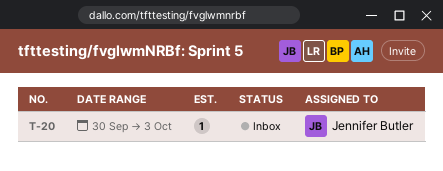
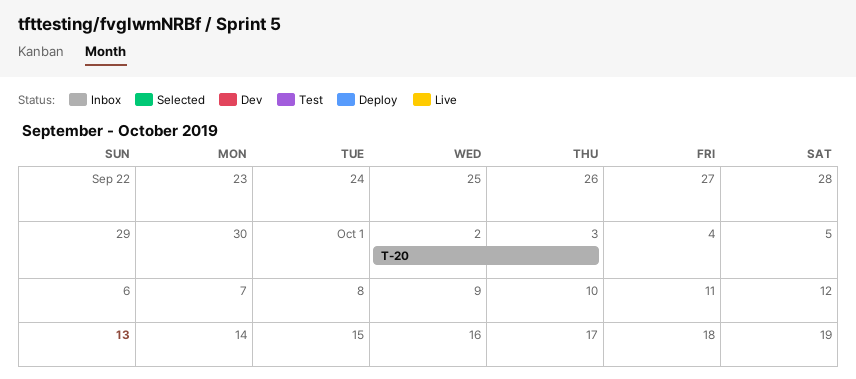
T-20, start: Sep 30 -> Oct 2

